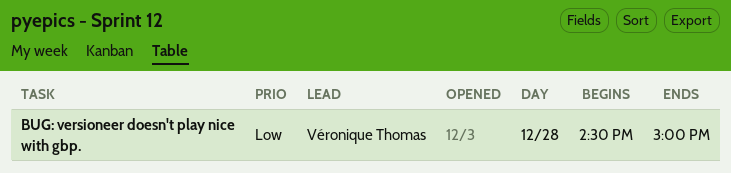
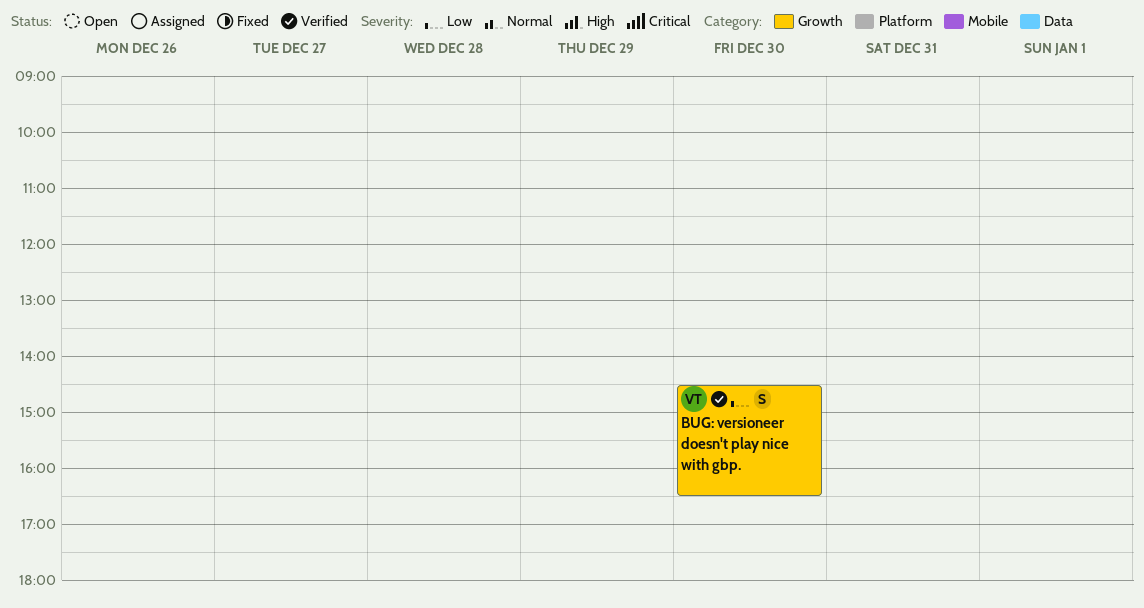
BUG: versioneer doesn't play nice with gbp., day: Dec 28 -> Dec 30
BUG: versioneer doesn't play nice with gbp., ends: 15:00 -> 16:30

